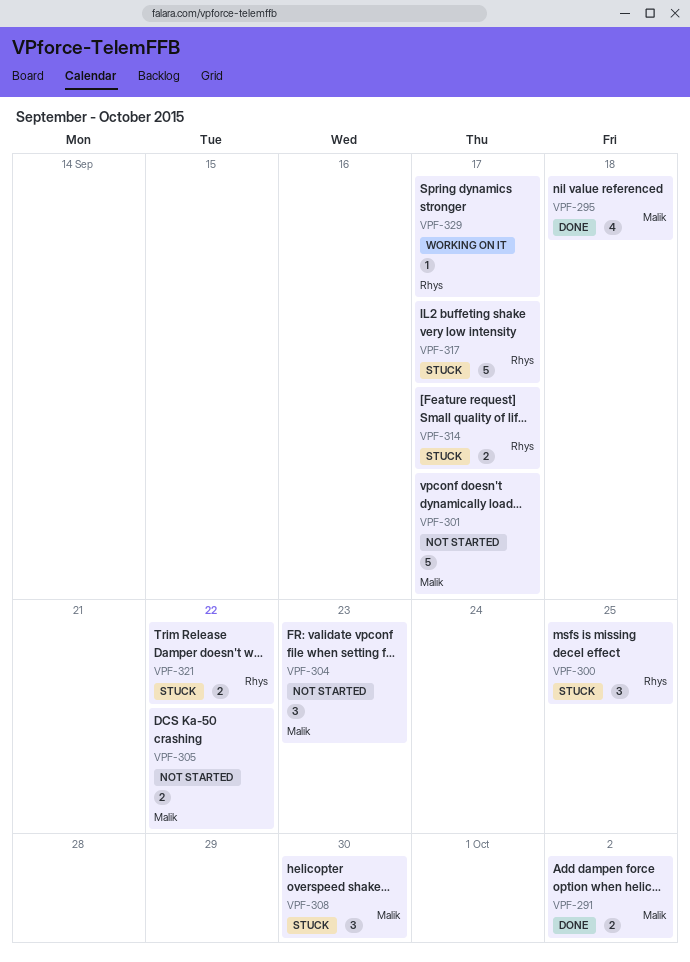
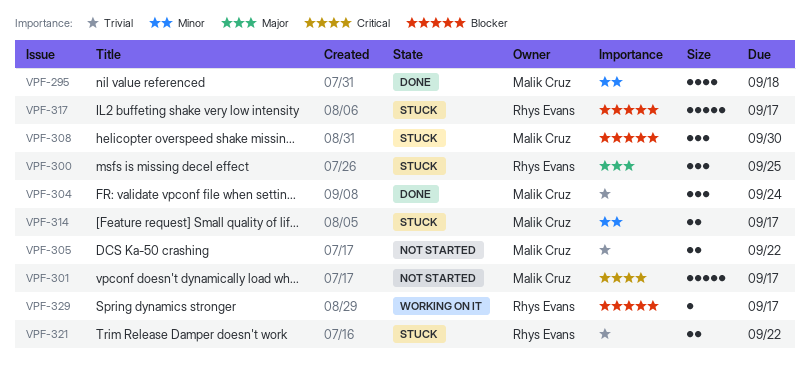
VPF-291: present -> none
VPF-304, status: Not started -> Done
VPF-304, due: Sep 23 -> Sep 24
VPF-314, owner: Rhys Evans -> Malik Cruz

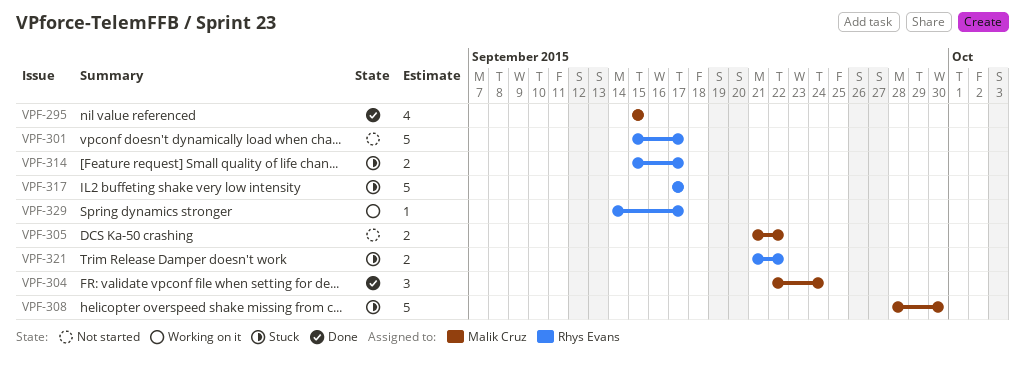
VPF-295, due: Sep 18 -> Sep 15
VPF-300: present -> none
VPF-301, owner: Malik Cruz -> Rhys Evans
VPF-308, estimate: 3 -> 5
VPF-314, owner: Malik Cruz -> Rhys Evans

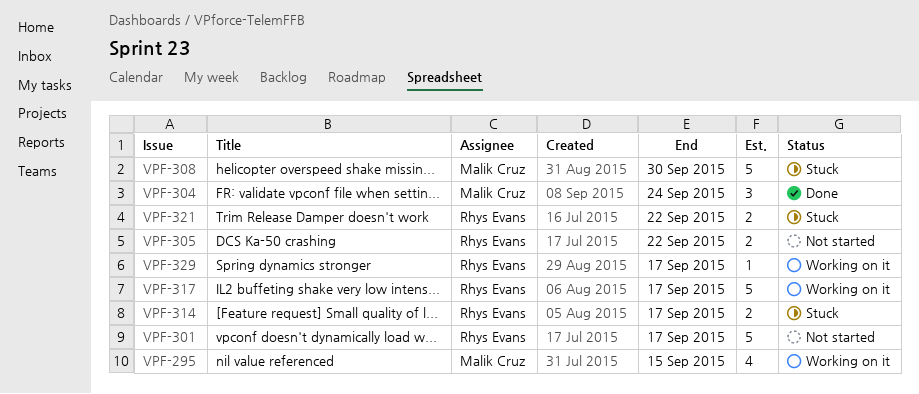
VPF-295, status: Done -> Working on it
VPF-305, owner: Malik Cruz -> Rhys Evans
VPF-317, status: Stuck -> Working on it

